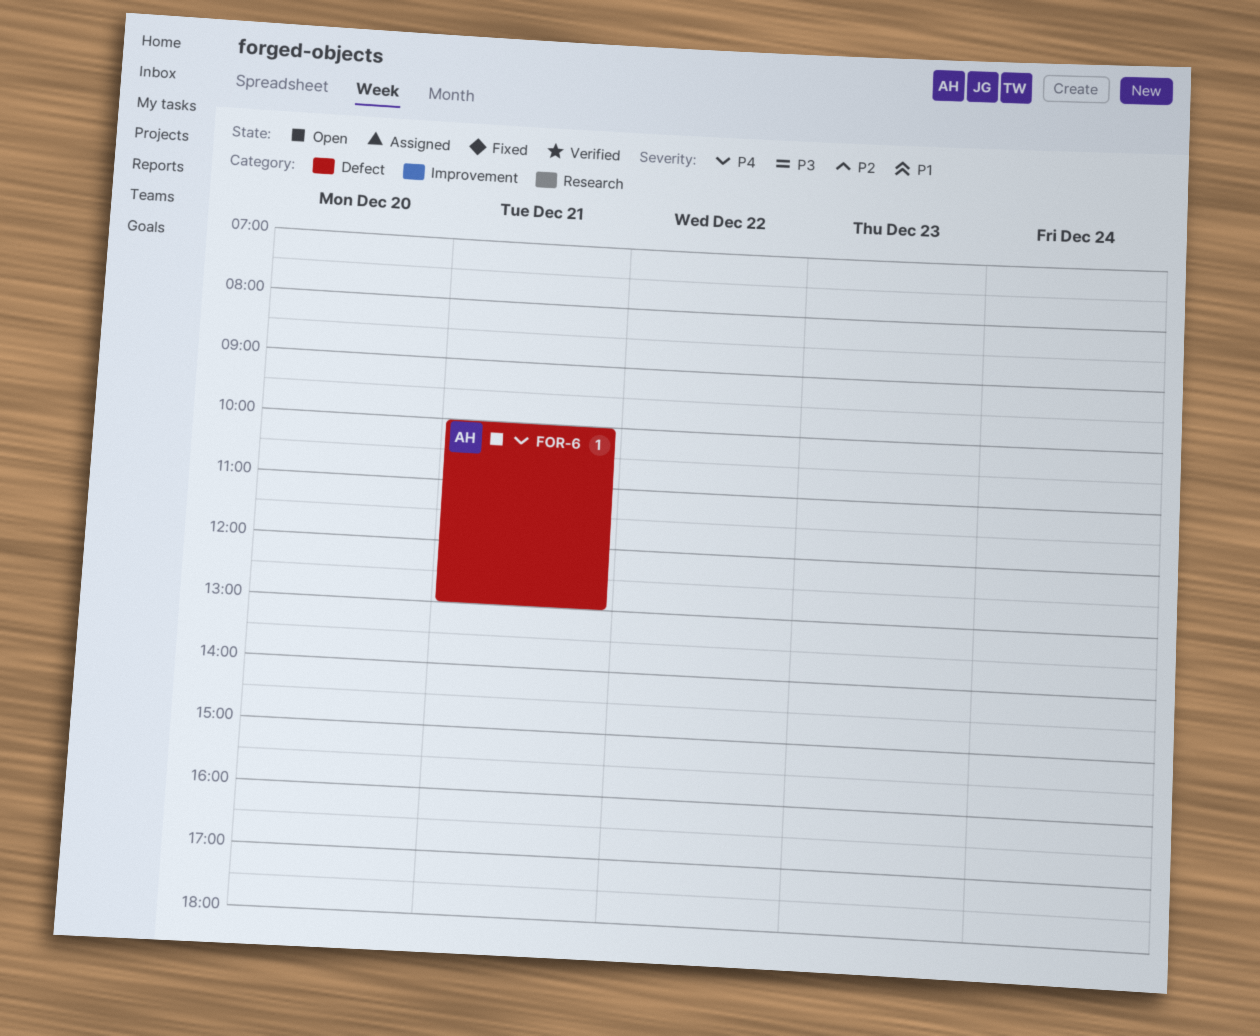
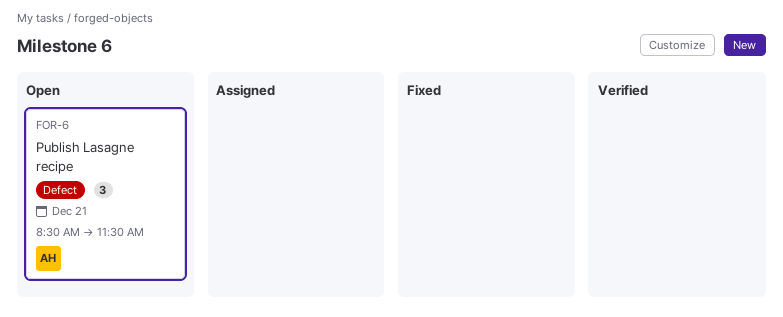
FOR-6, estimate: 1 -> 3
FOR-6, begins: 10:00 -> 08:30
FOR-6, ends: 13:00 -> 11:30

